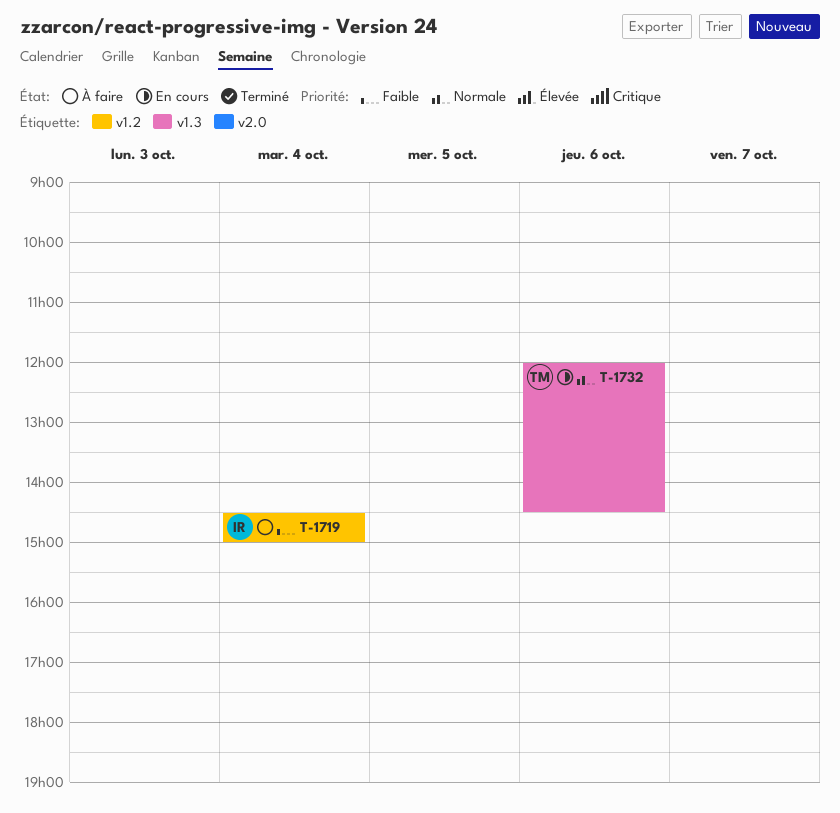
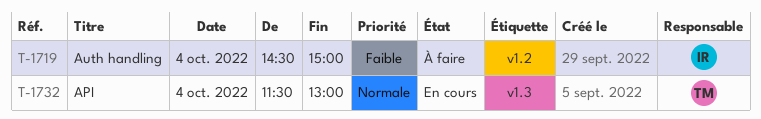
T-1732, day: Oct 6 -> Oct 4
T-1732, begins: 12:00 -> 11:30
T-1732, ends: 14:30 -> 13:00

